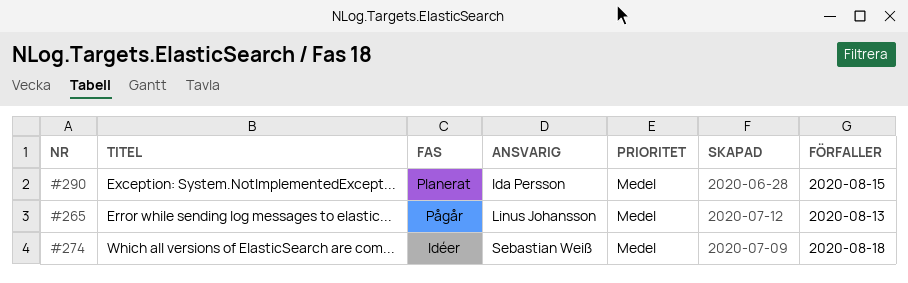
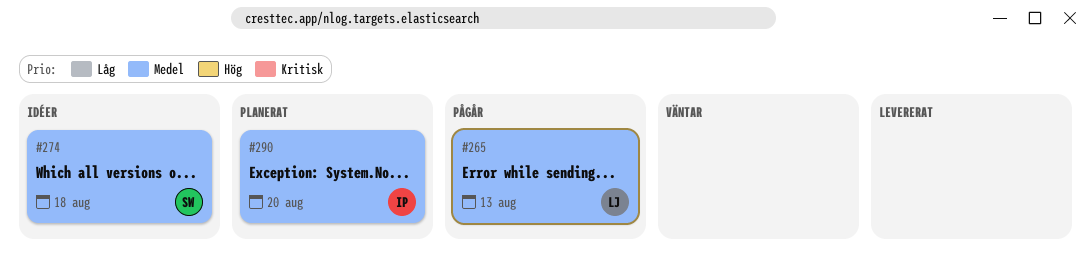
#290, due: Aug 15 -> Aug 20

